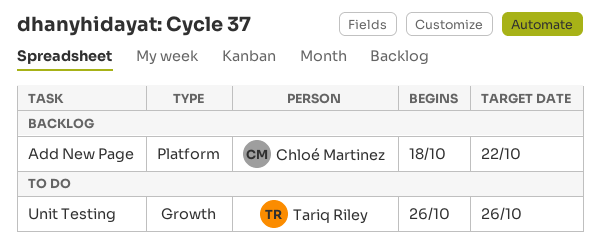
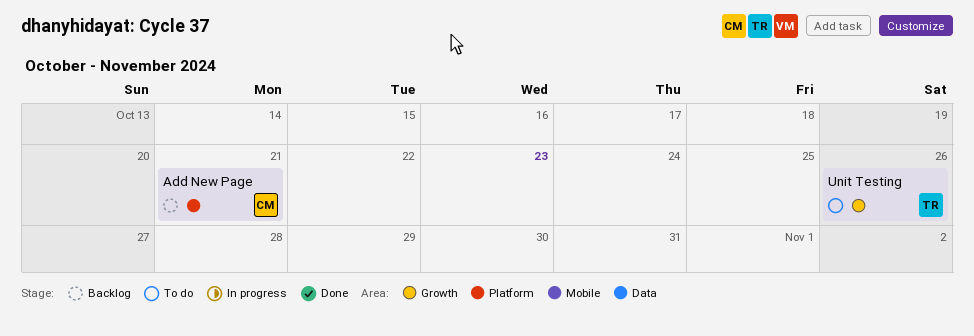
Add New Page, due: Oct 22 -> Oct 21

